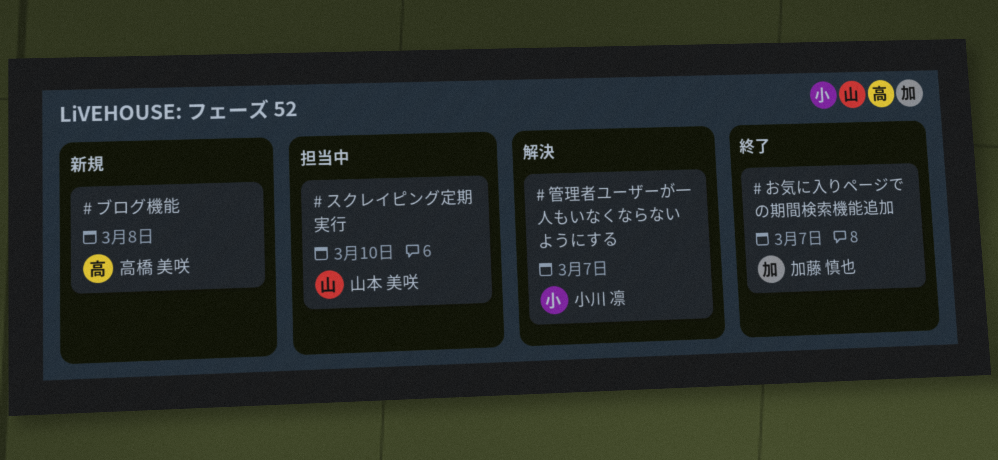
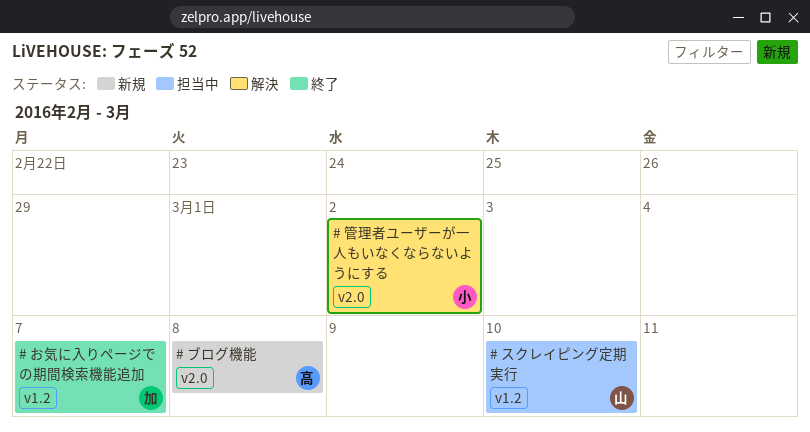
# 管理者ユーザーが一人もいなくならないようにする, due: Mar 7 -> Mar 2

